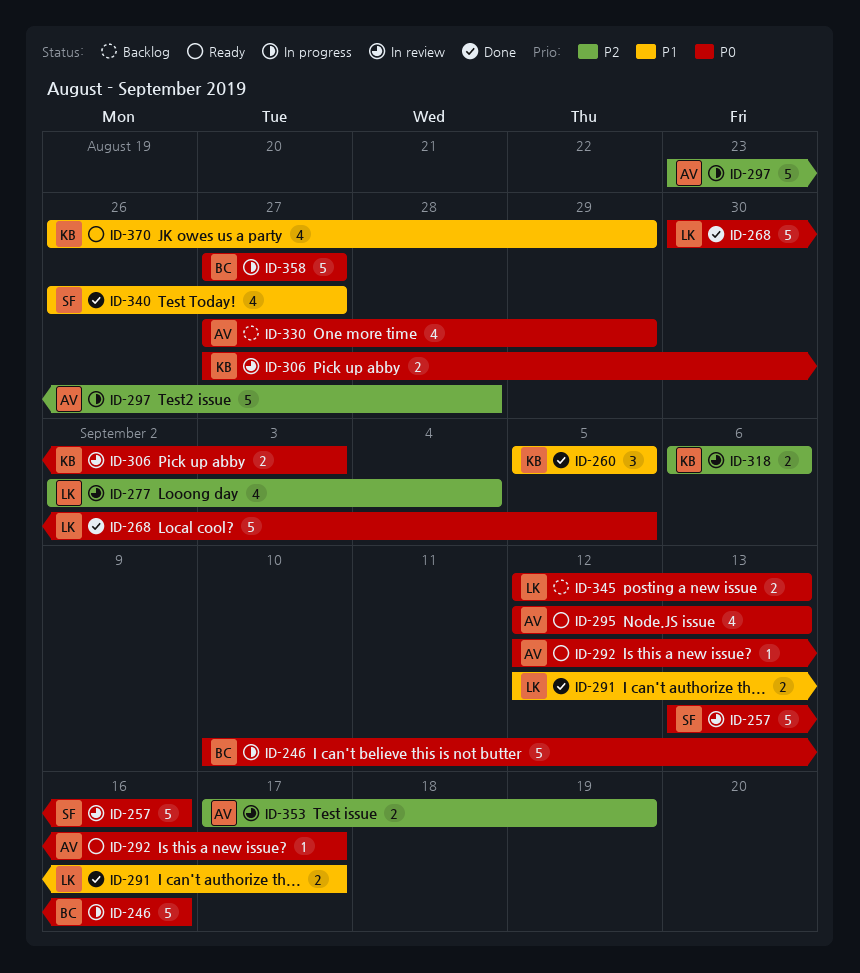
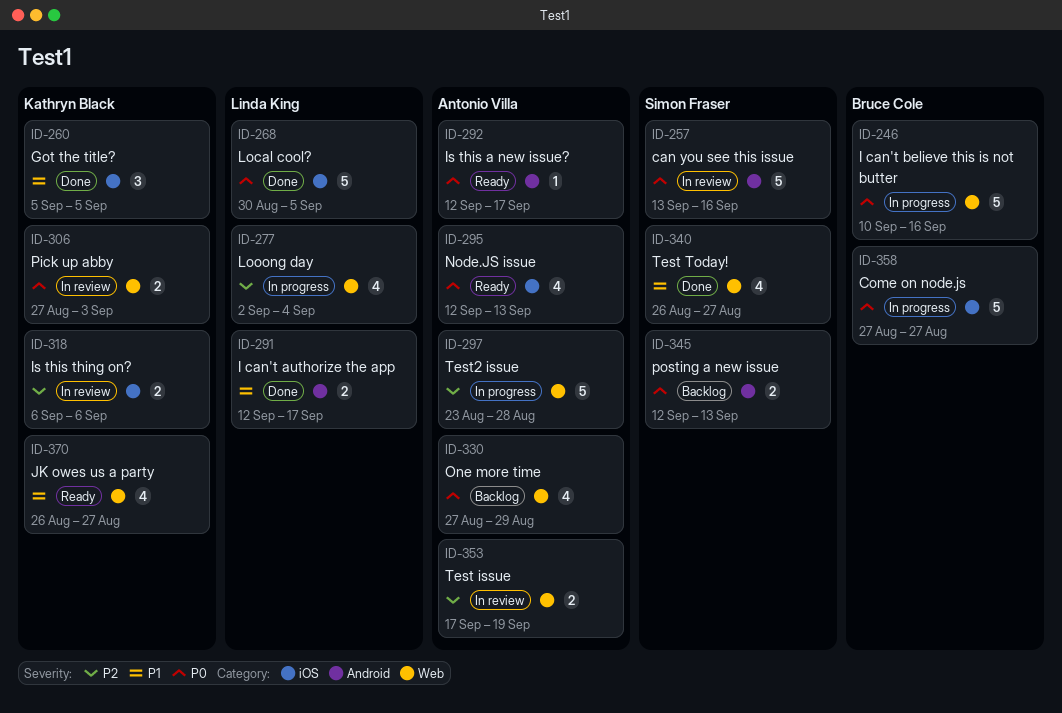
ID-277, status: In review -> In progress
ID-345, owner: Linda King -> Simon Fraser
ID-370, due: Aug 29 -> Aug 27

